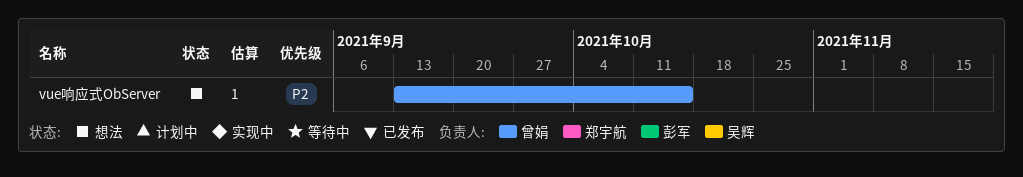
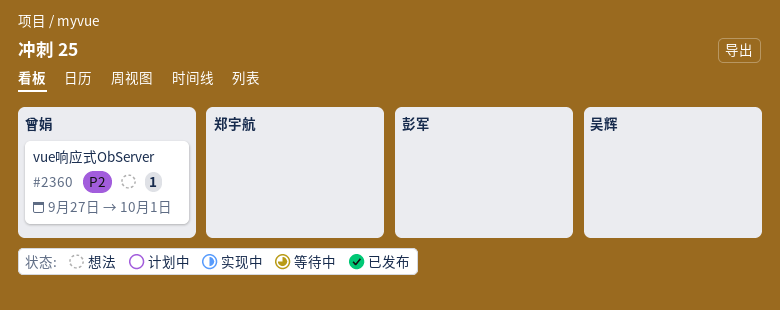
vue响应式ObServer, start: Sep 13 -> Sep 27
vue响应式ObServer, due: Oct 15 -> Oct 1

